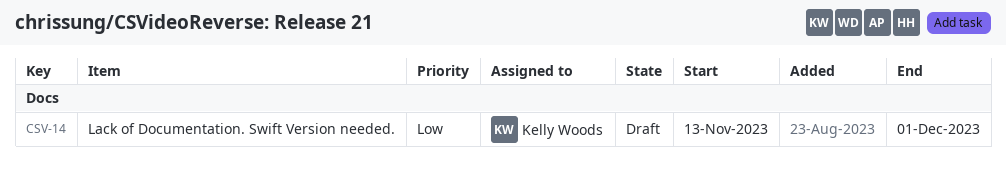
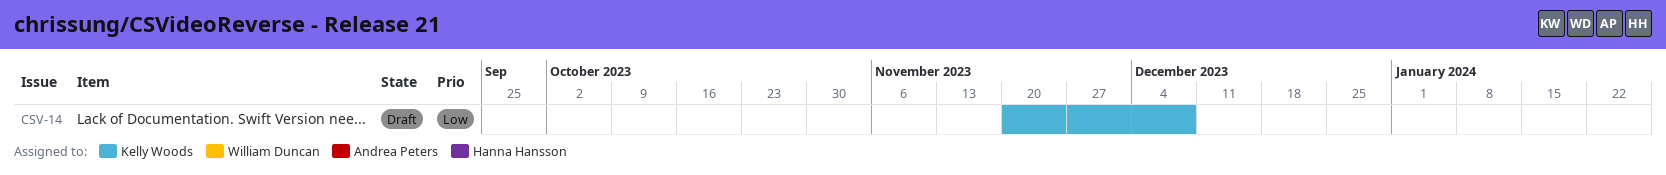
CSV-14, start: Nov 13 -> Nov 20
CSV-14, due: Dec 1 -> Dec 8

